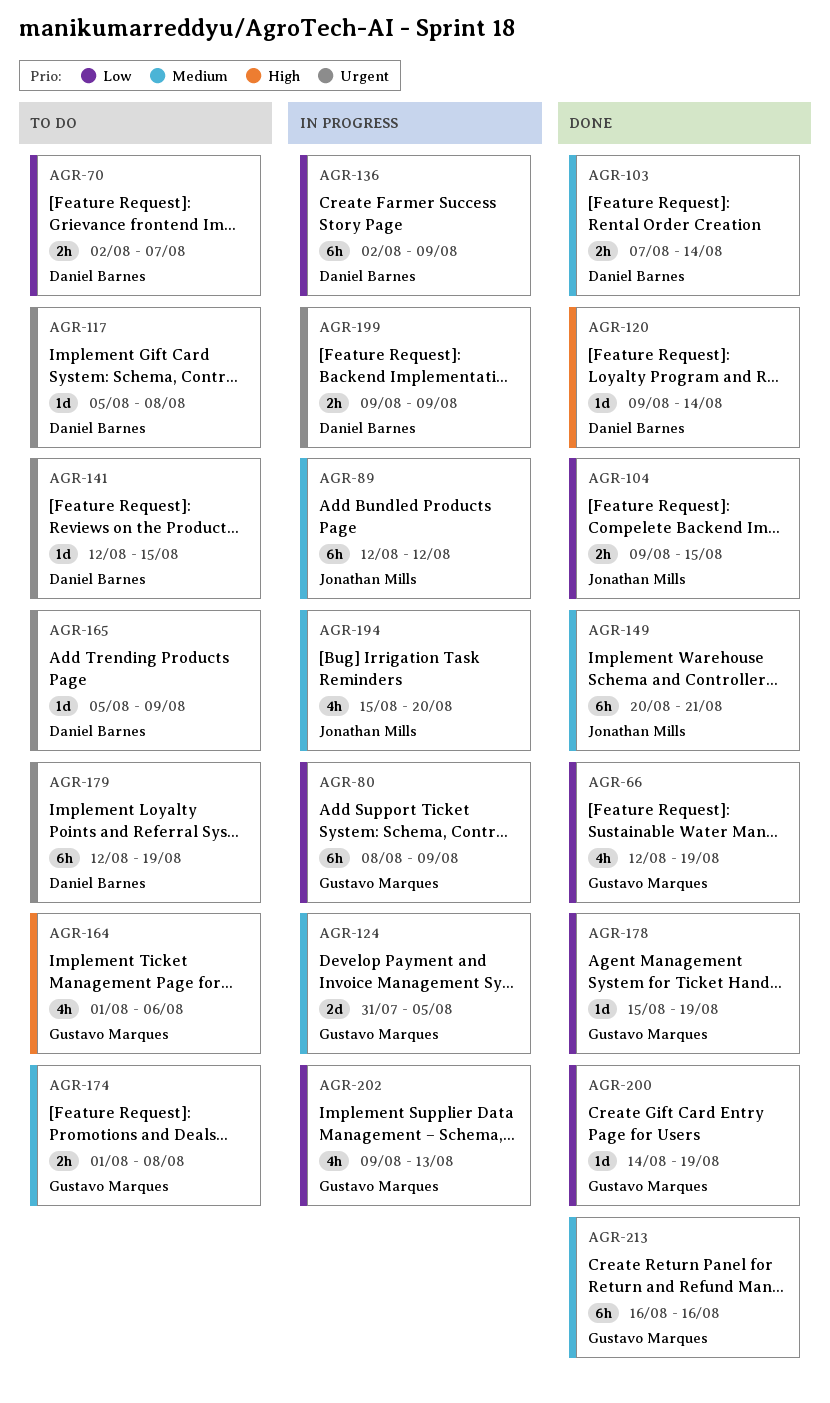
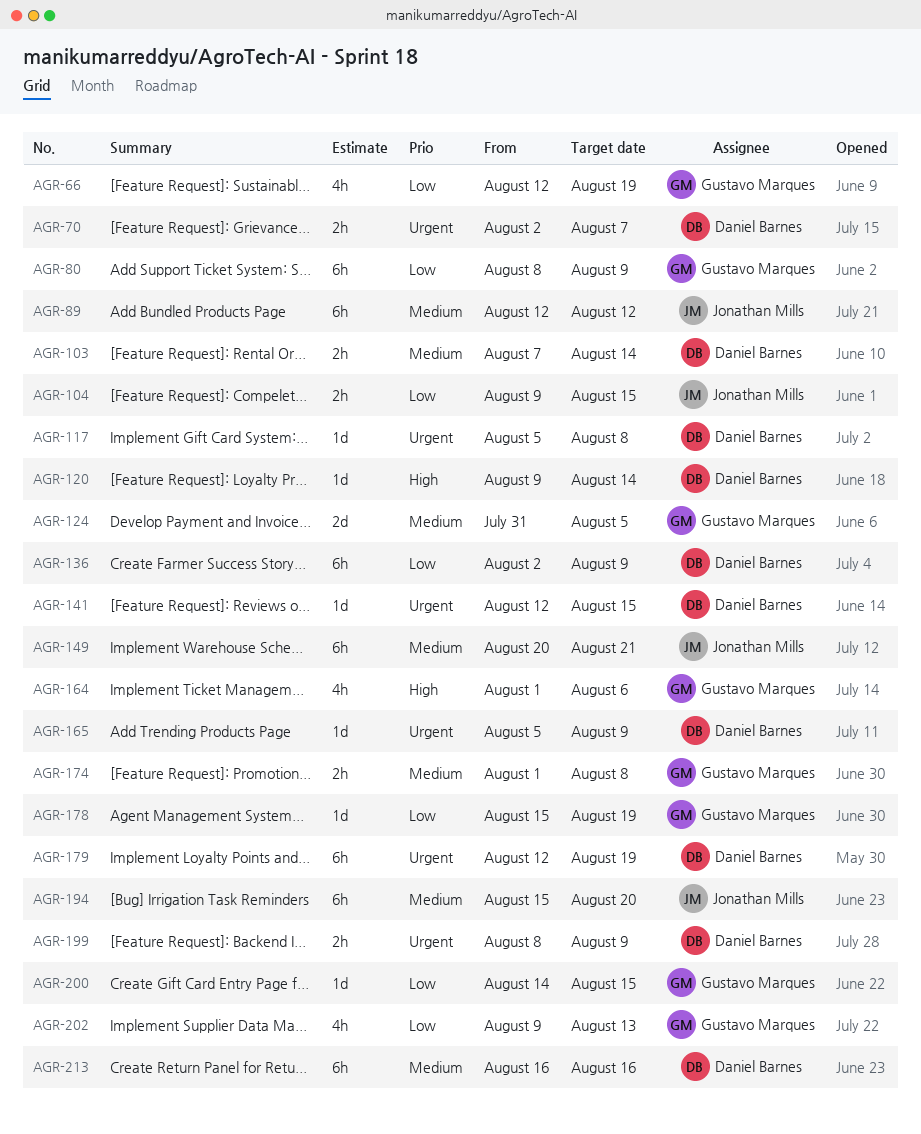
AGR-70, priority: Low -> Urgent
AGR-194, estimate: 4h -> 6h
AGR-199, start: Aug 9 -> Aug 8
AGR-200, due: Aug 19 -> Aug 15
AGR-213, owner: Gustavo Marques -> Daniel Barnes

